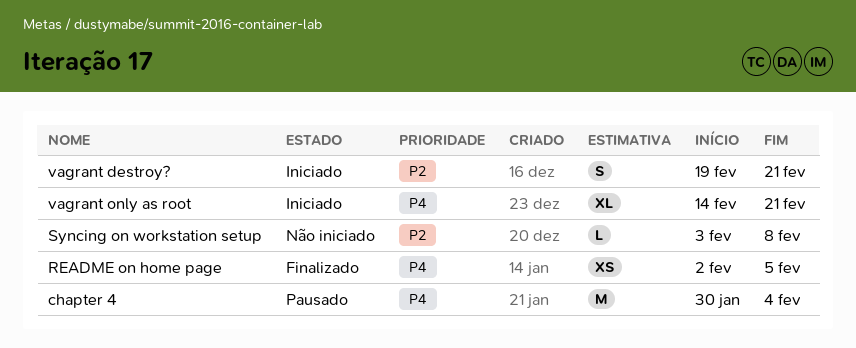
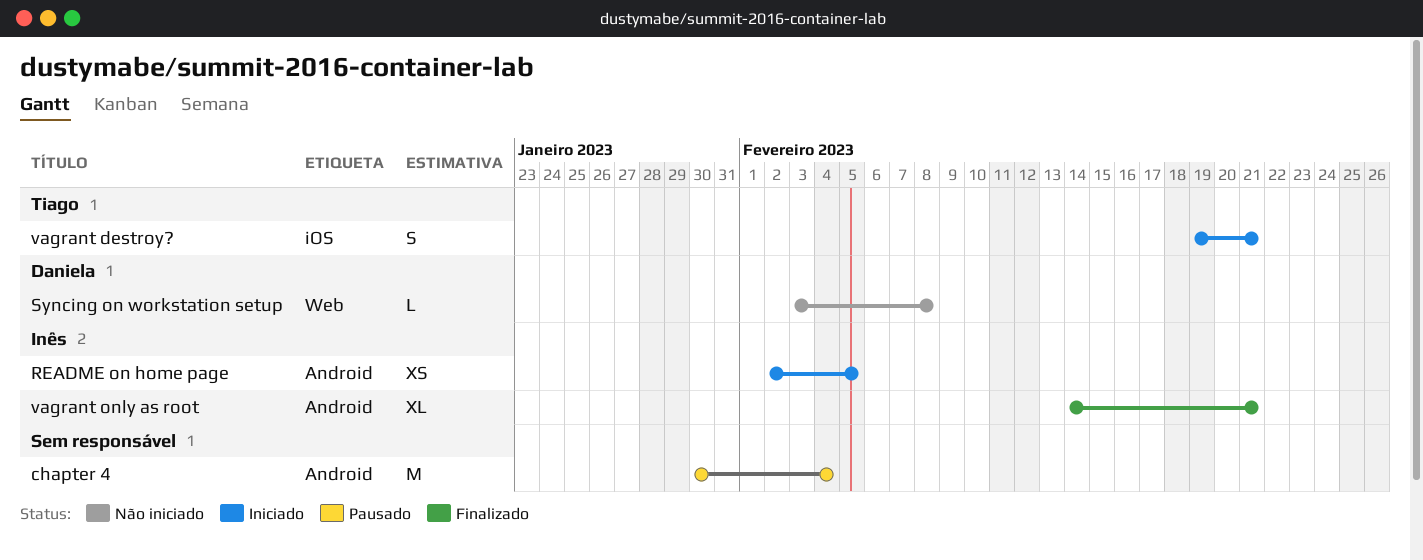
README on home page, status: Finalizado -> Iniciado
vagrant only as root, status: Iniciado -> Finalizado

